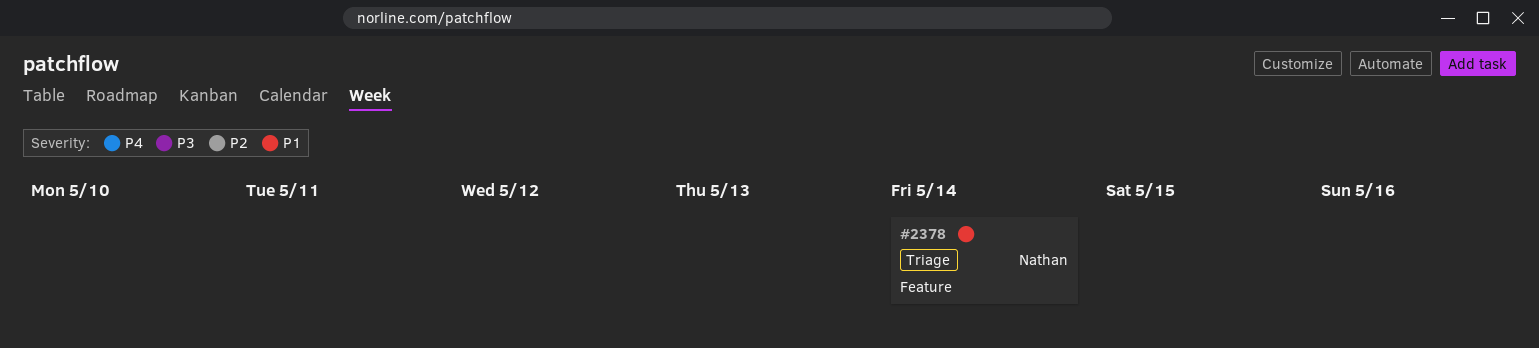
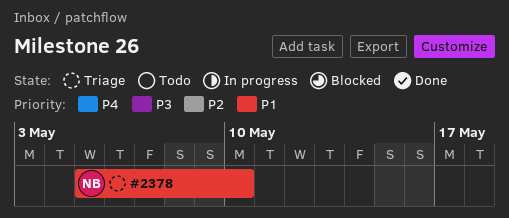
#2378, due: May 14 -> May 10

